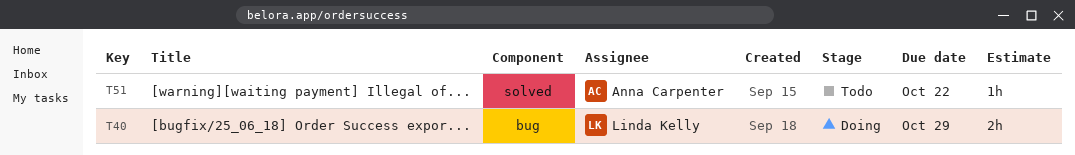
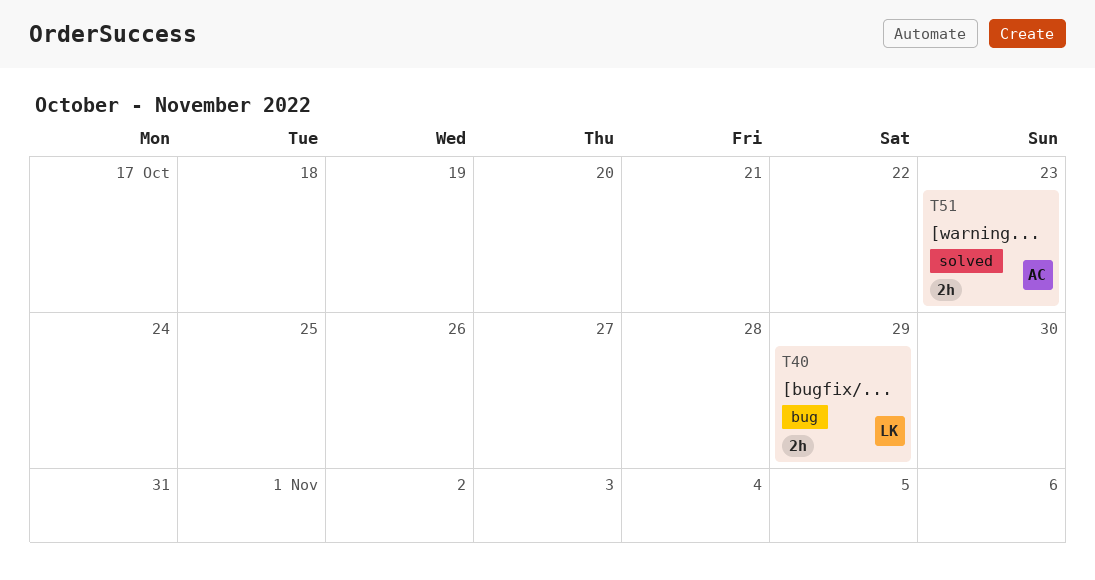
T51, estimate: 1h -> 2h
T51, due: Oct 22 -> Oct 23

